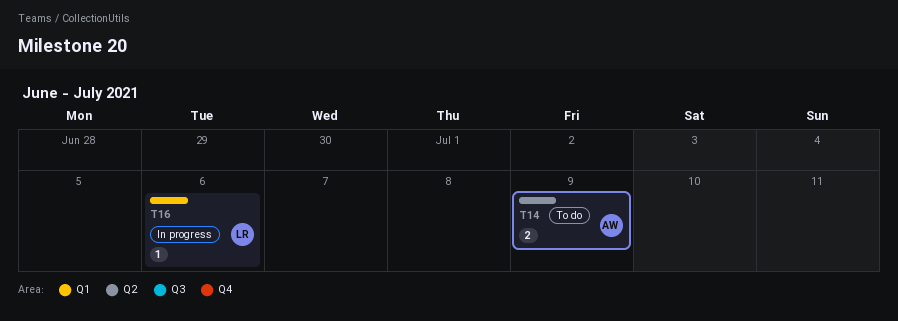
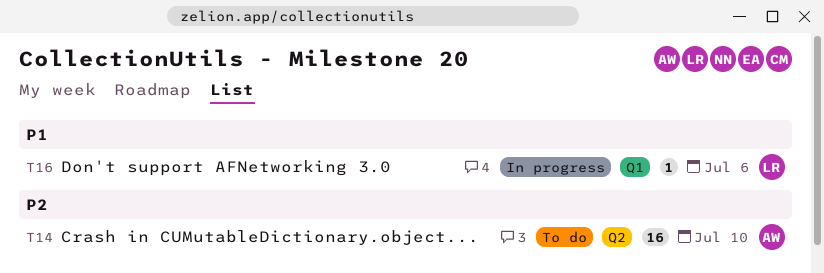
T14, estimate: 2 -> 16
T14, due: Jul 9 -> Jul 10

